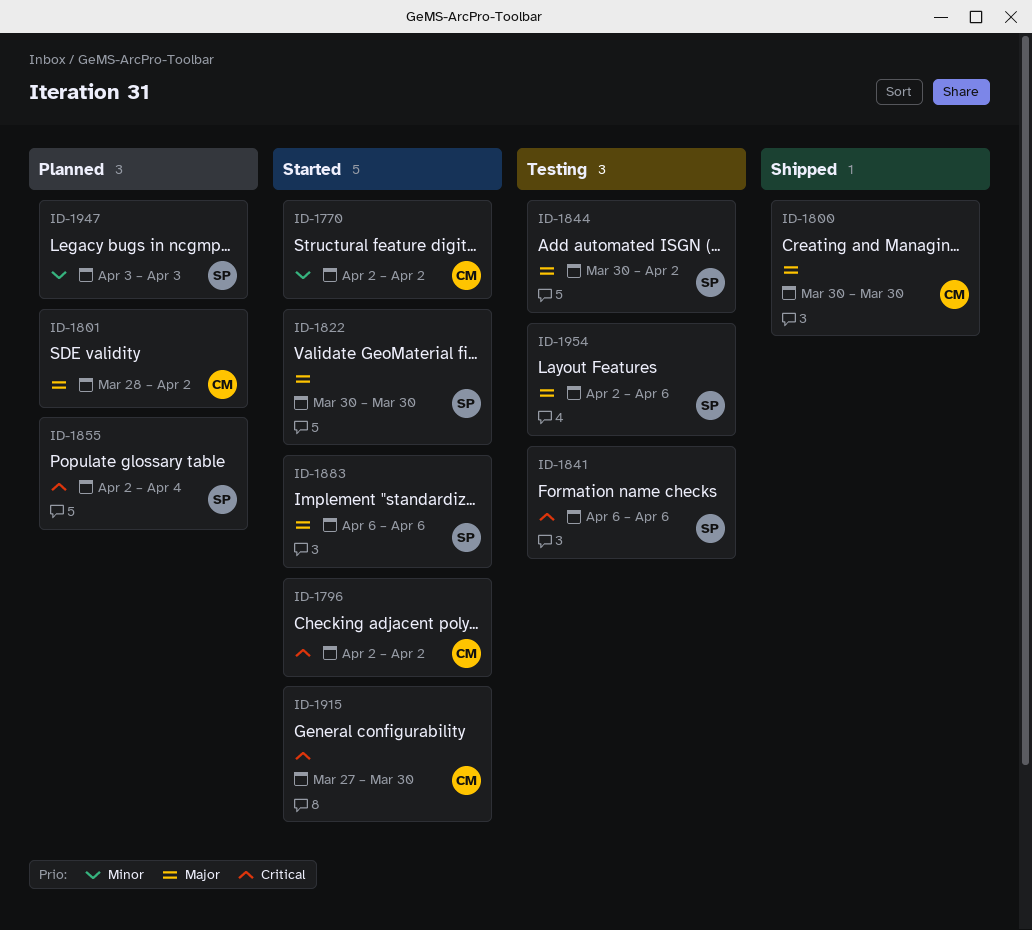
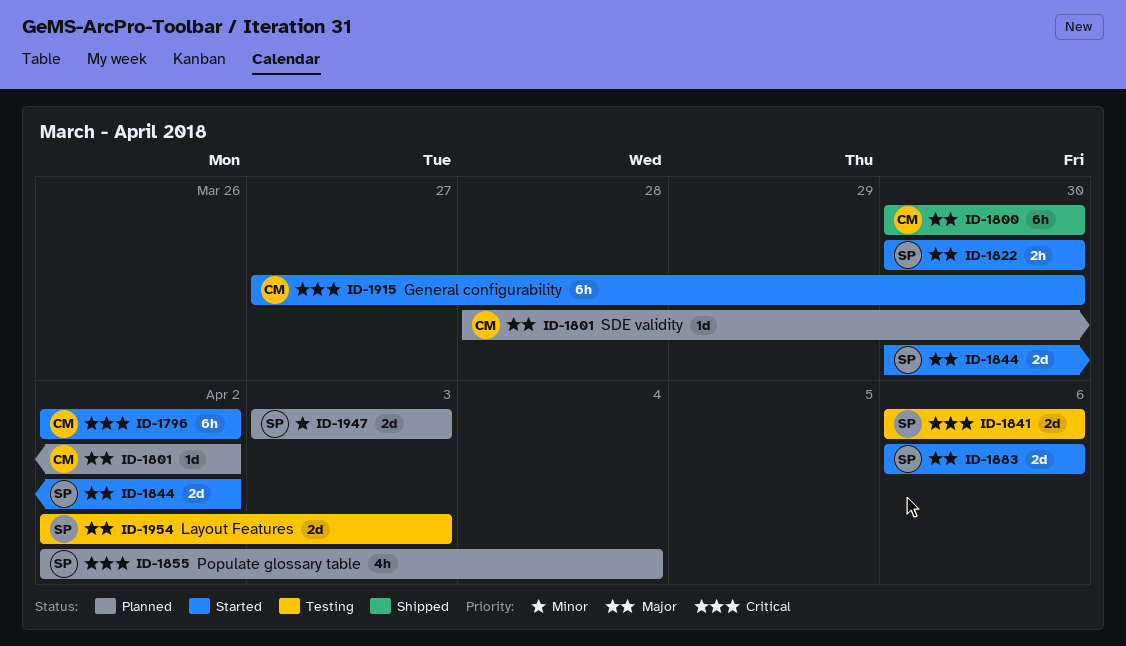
ID-1770: present -> none
ID-1844, status: Testing -> Started
ID-1954, due: Apr 6 -> Apr 3

